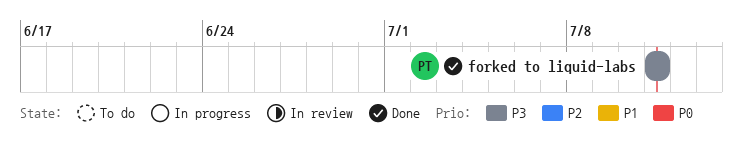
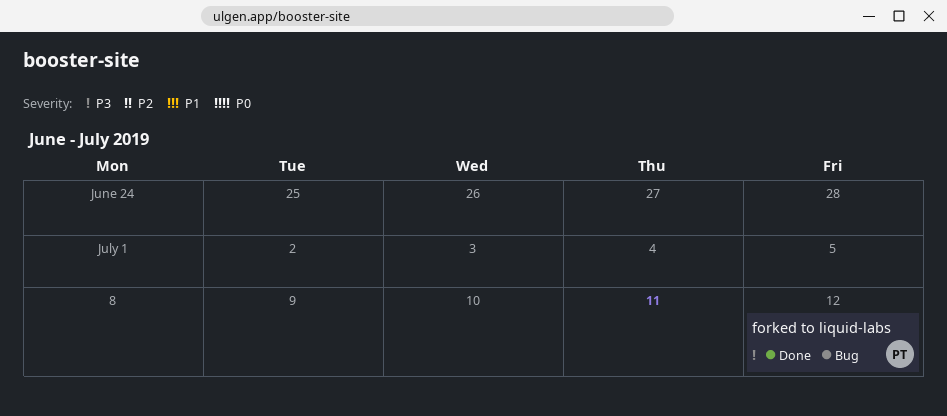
forked to liquid-labs, due: Jul 11 -> Jul 12

